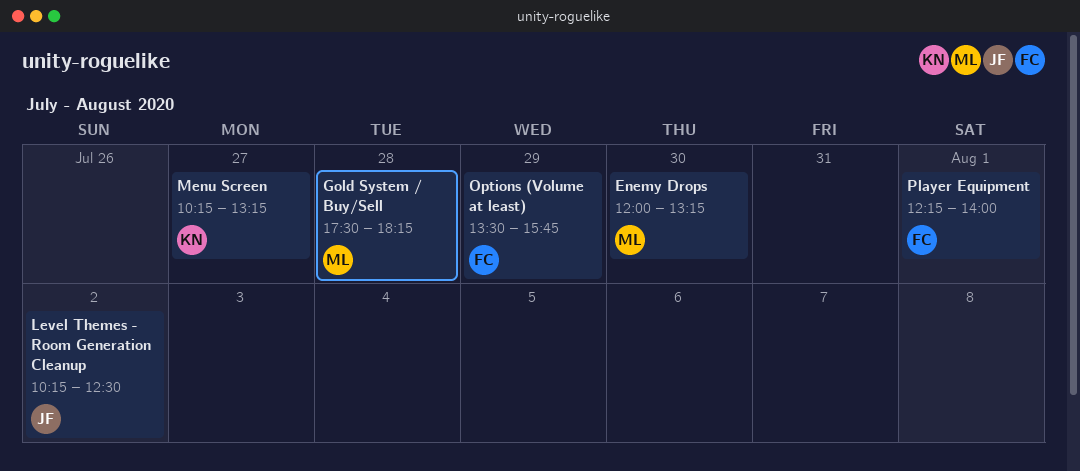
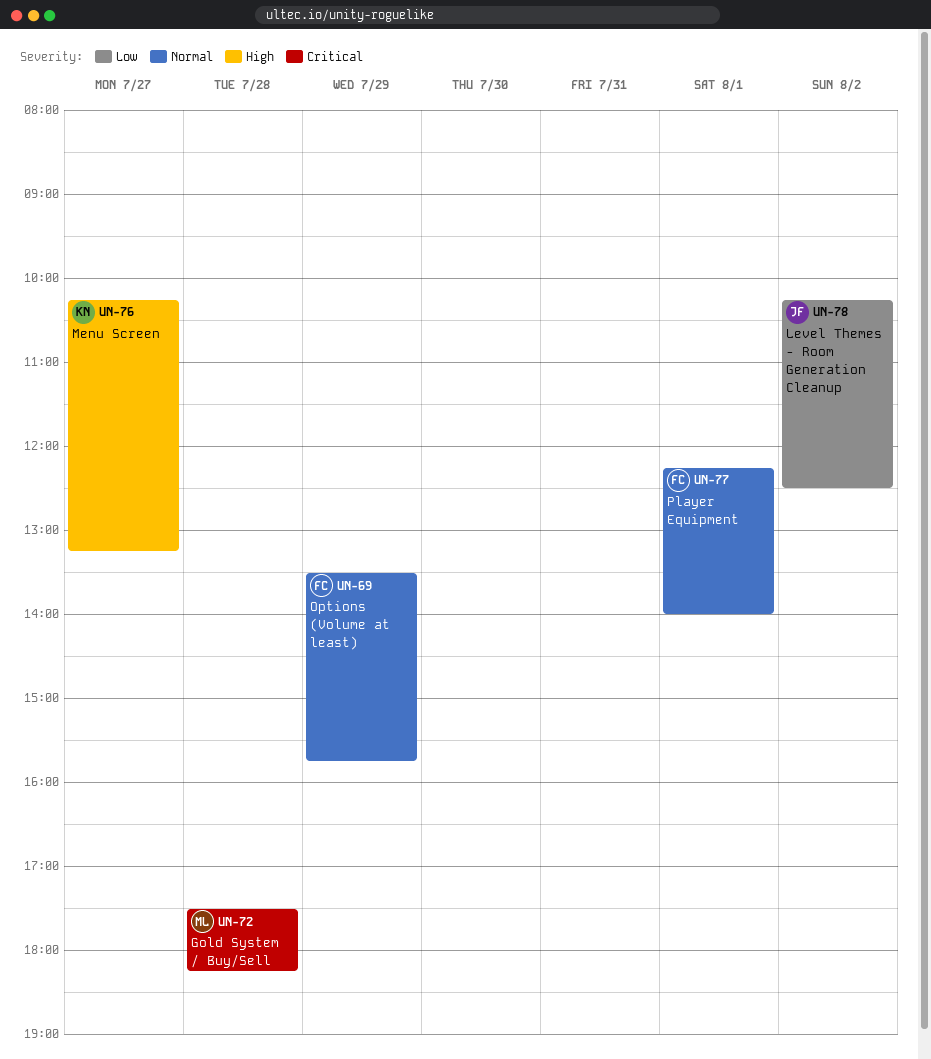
Enemy Drops: present -> none

